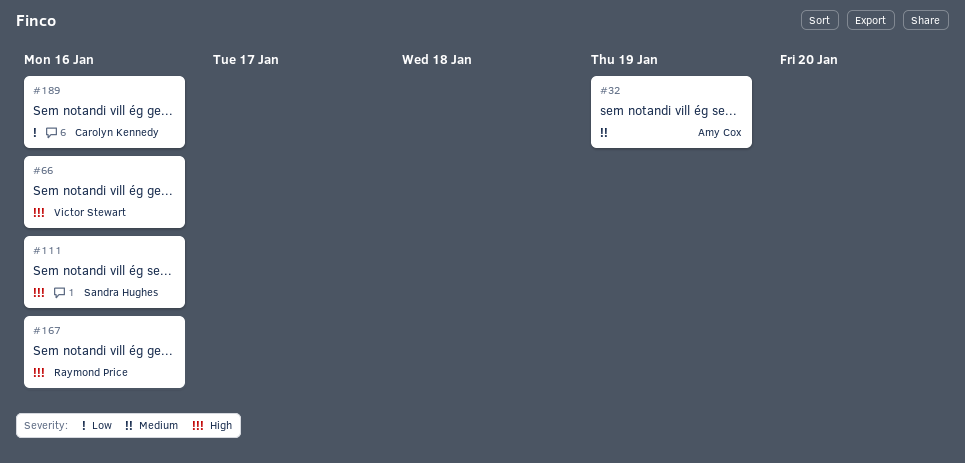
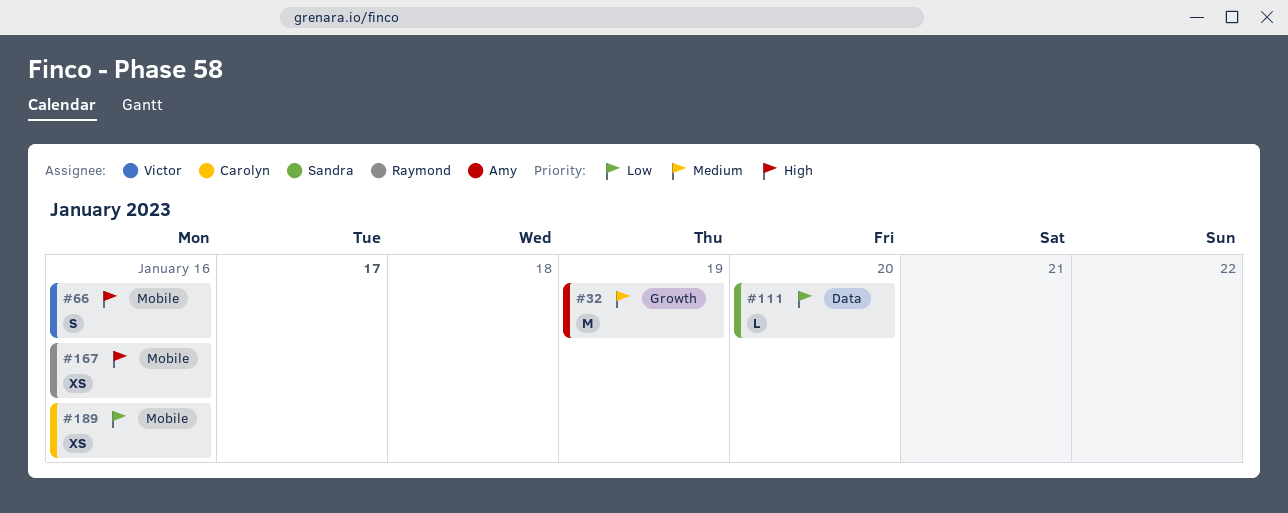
#111, priority: High -> Low
#111, due: Jan 16 -> Jan 20

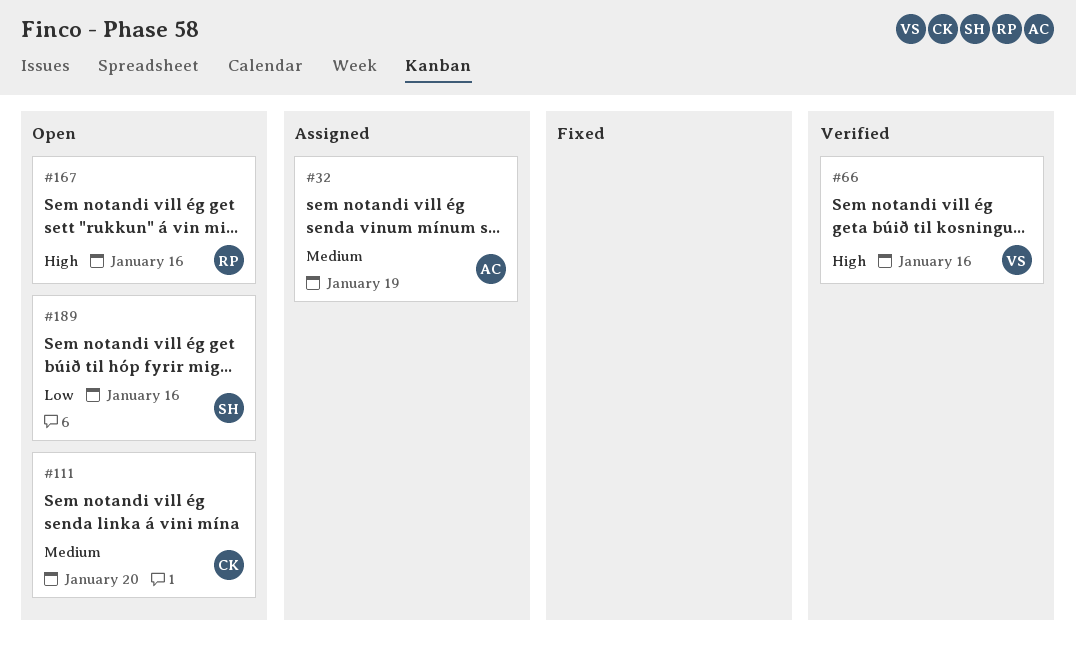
#111, owner: Sandra -> Carolyn
#111, priority: Low -> Medium
#189, owner: Carolyn -> Sandra

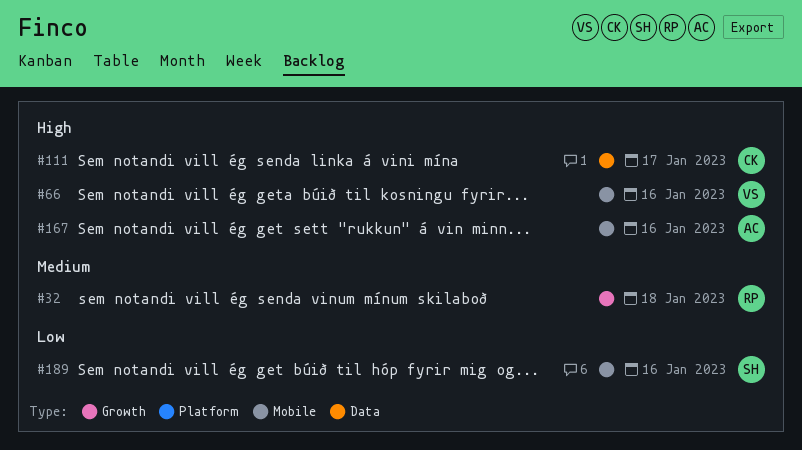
#32, owner: AC -> RP
#32, due: Jan 19 -> Jan 18
#111, priority: Medium -> High
#111, due: Jan 20 -> Jan 17
#167, owner: RP -> AC

